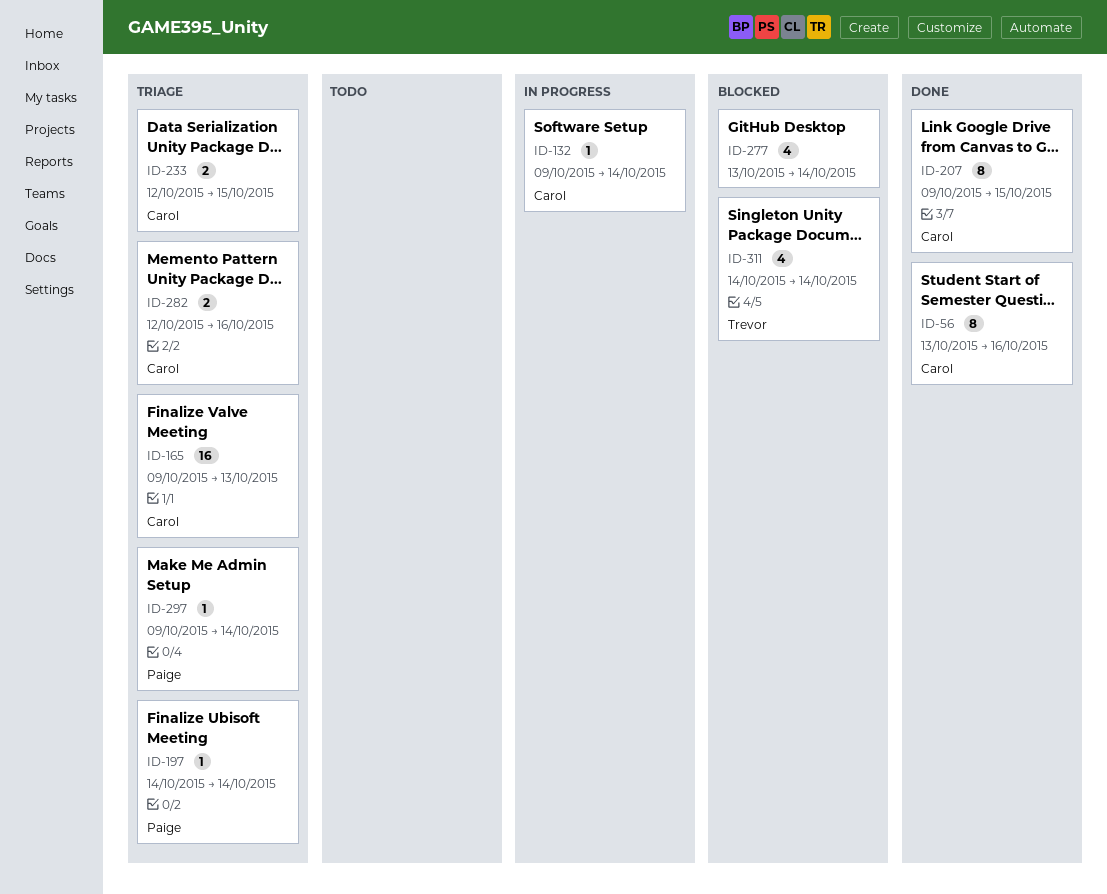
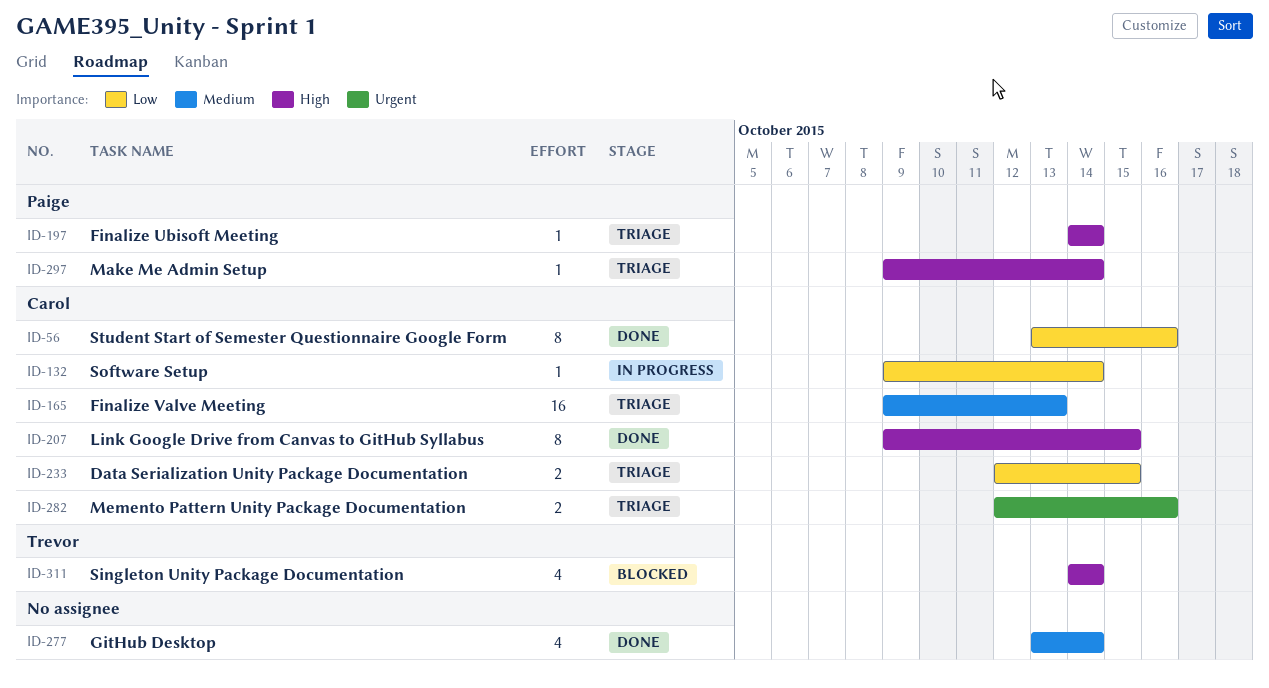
ID-277, status: Blocked -> Done

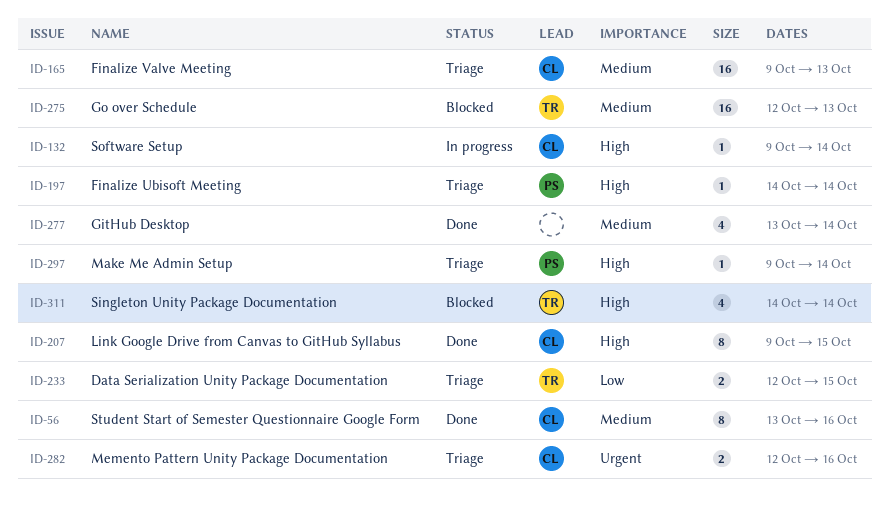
ID-56, priority: Low -> Medium
ID-132, priority: Low -> High
ID-233, owner: Carol -> Trevor
ID-275: none -> present

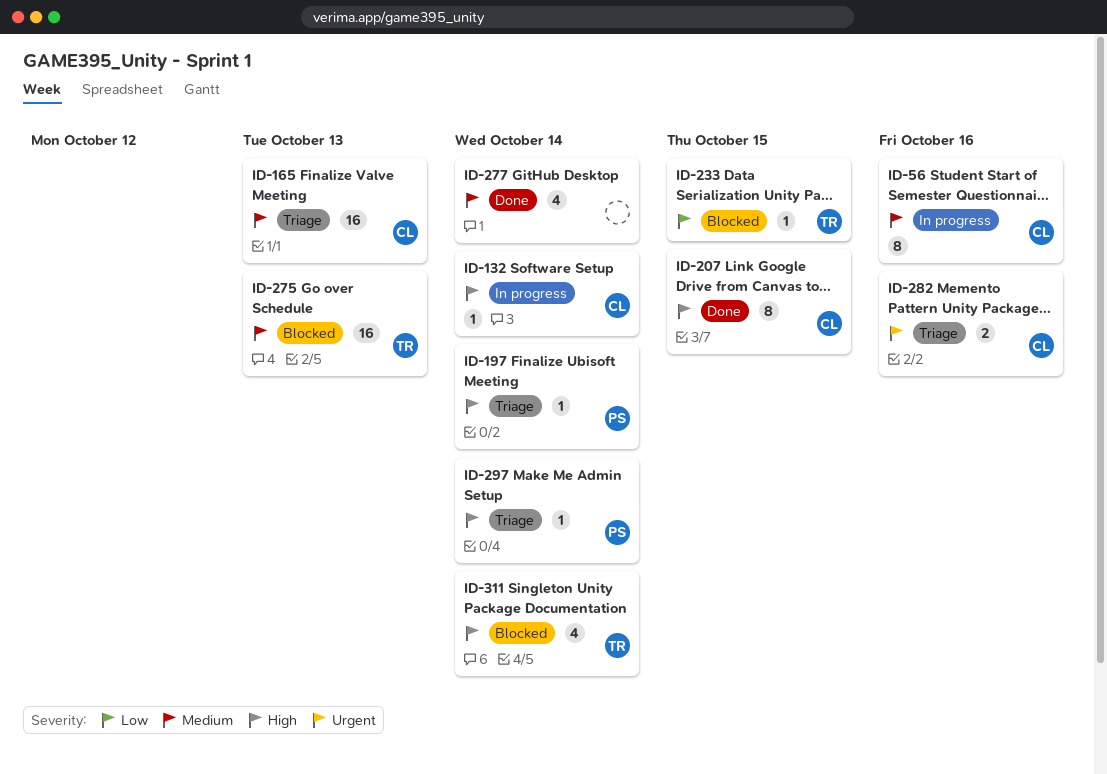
ID-56, status: Done -> In progress
ID-233, status: Triage -> Blocked
ID-233, estimate: 2 -> 1

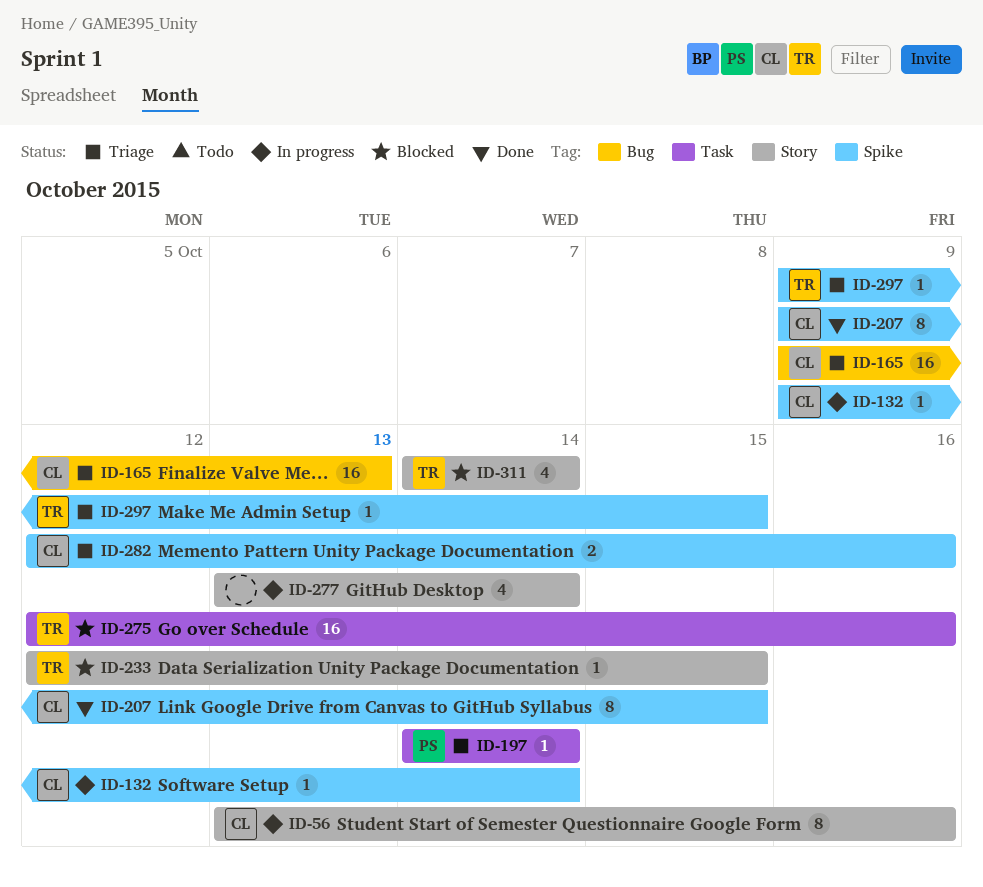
ID-275, due: Oct 13 -> Oct 16
ID-277, status: Done -> In progress
ID-297, owner: PS -> TR
ID-297, due: Oct 14 -> Oct 15

